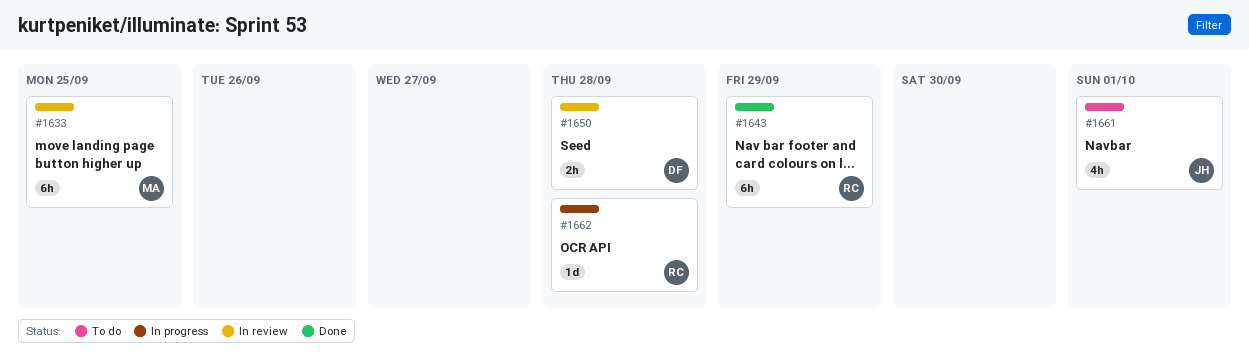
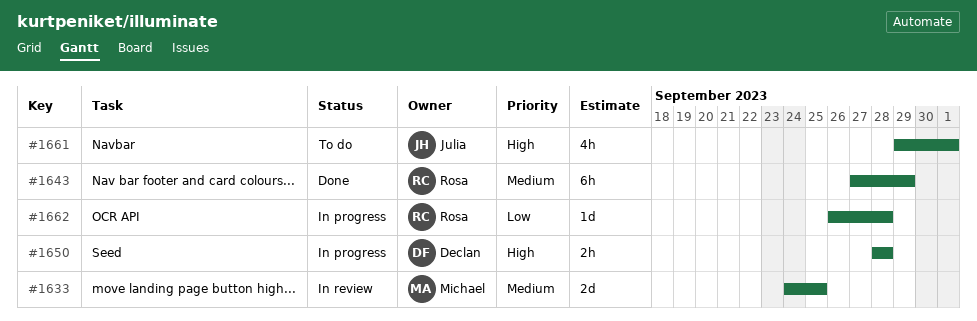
#1633, estimate: 6h -> 2d
#1650, status: In review -> In progress

